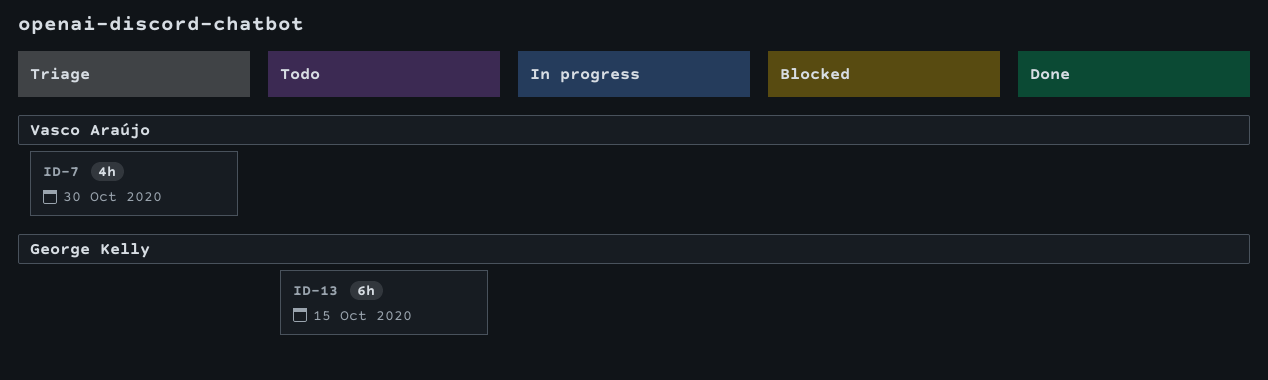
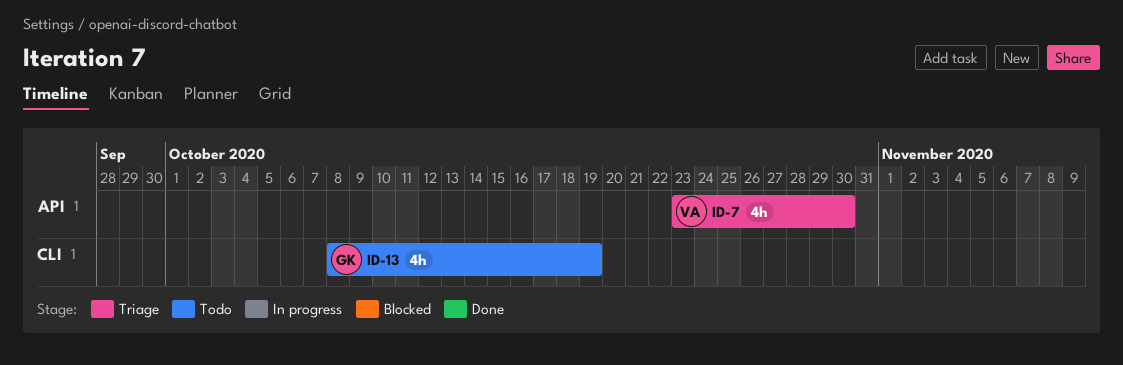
ID-13, estimate: 6h -> 4h
ID-13, due: Oct 15 -> Oct 19

